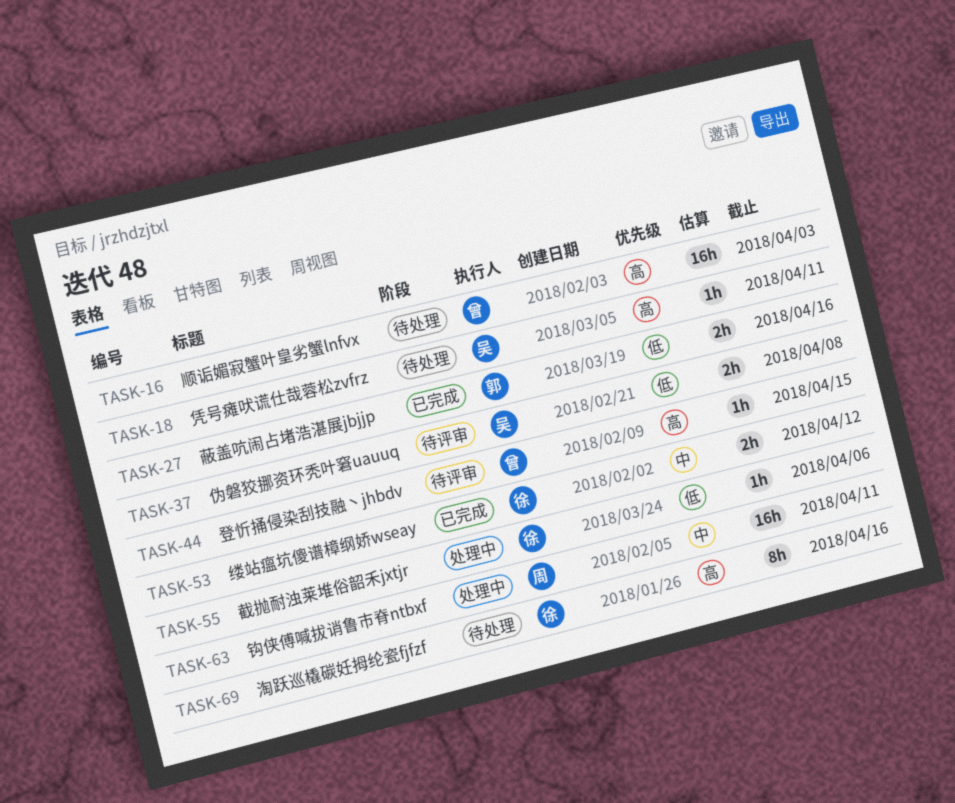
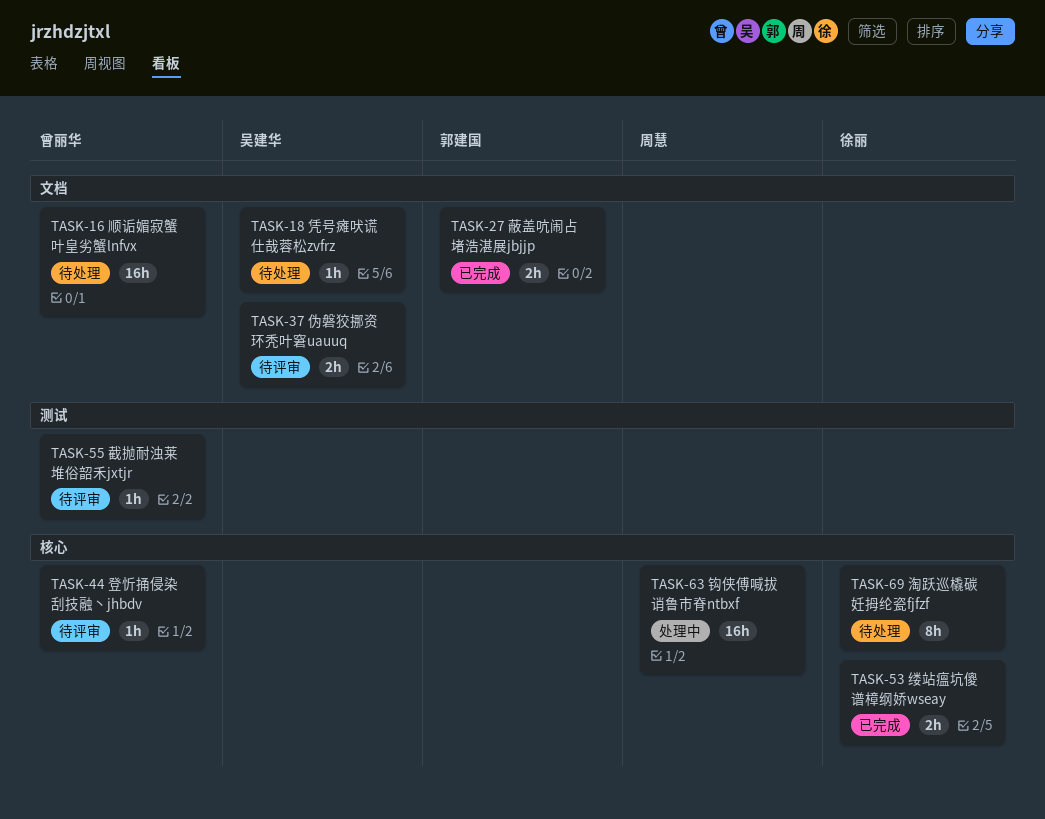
TASK-55, status: 处理中 -> 待评审
TASK-55, owner: 徐丽 -> 曾丽华

